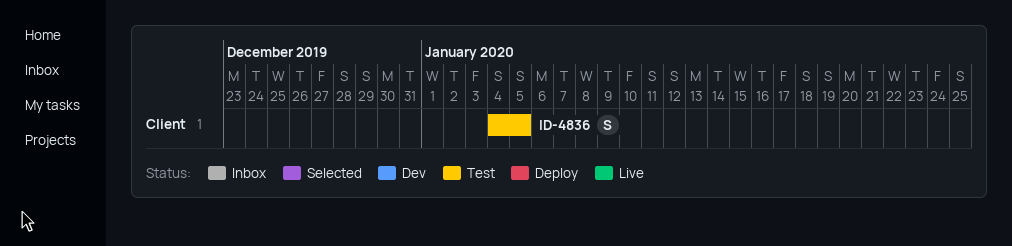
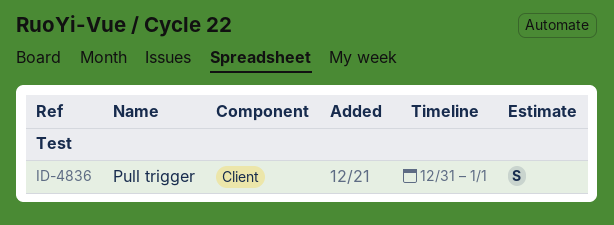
ID-4836, start: Jan 4 -> Dec 31
ID-4836, due: Jan 5 -> Jan 1

